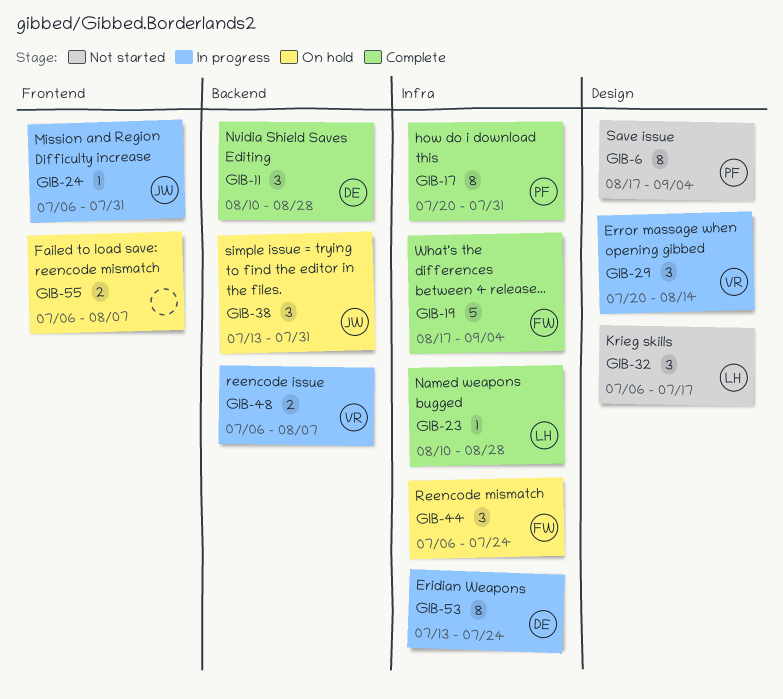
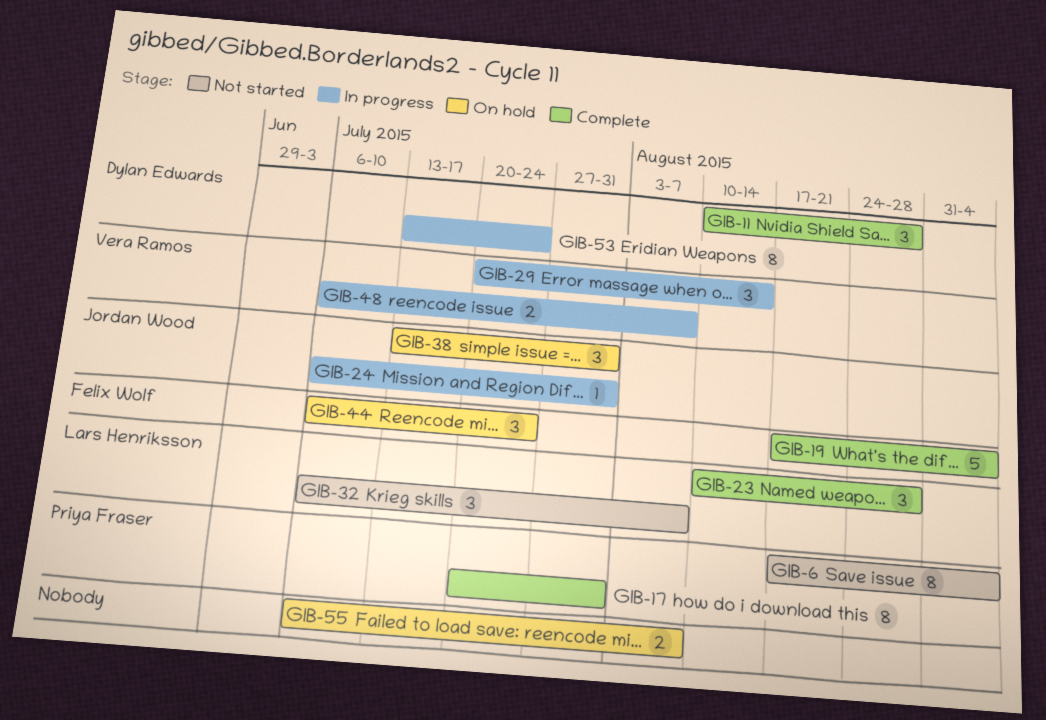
GIB-23, estimate: 1 -> 3
GIB-32, due: Jul 17 -> Aug 7

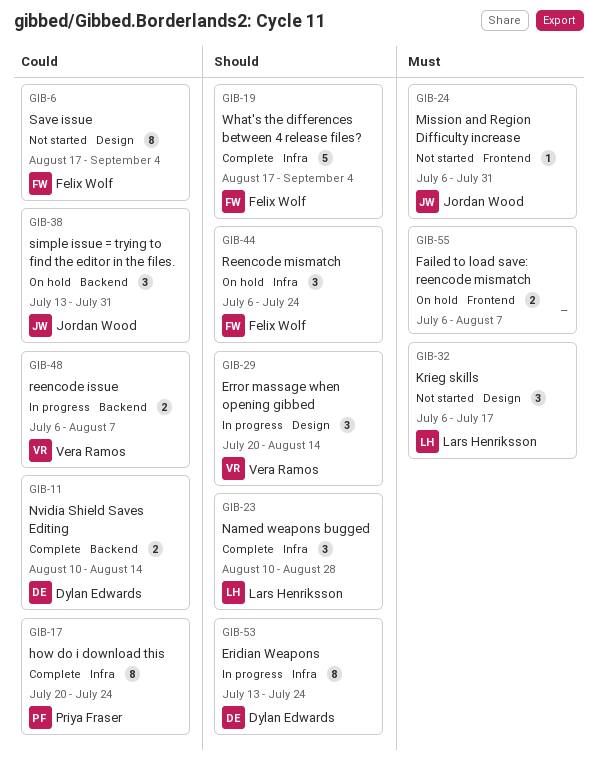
GIB-6, owner: Priya Fraser -> Felix Wolf
GIB-11, estimate: 3 -> 2
GIB-11, due: Aug 28 -> Aug 14
GIB-17, due: Jul 31 -> Jul 24
GIB-24, status: In progress -> Not started
GIB-32, due: Aug 7 -> Jul 17

